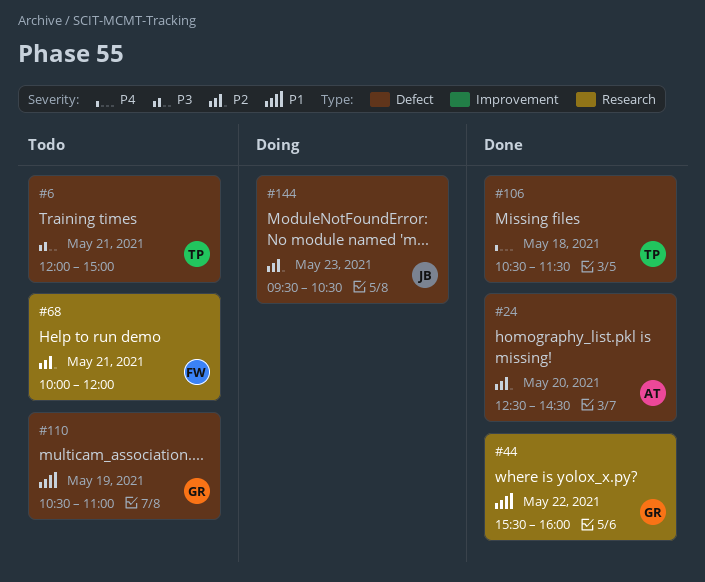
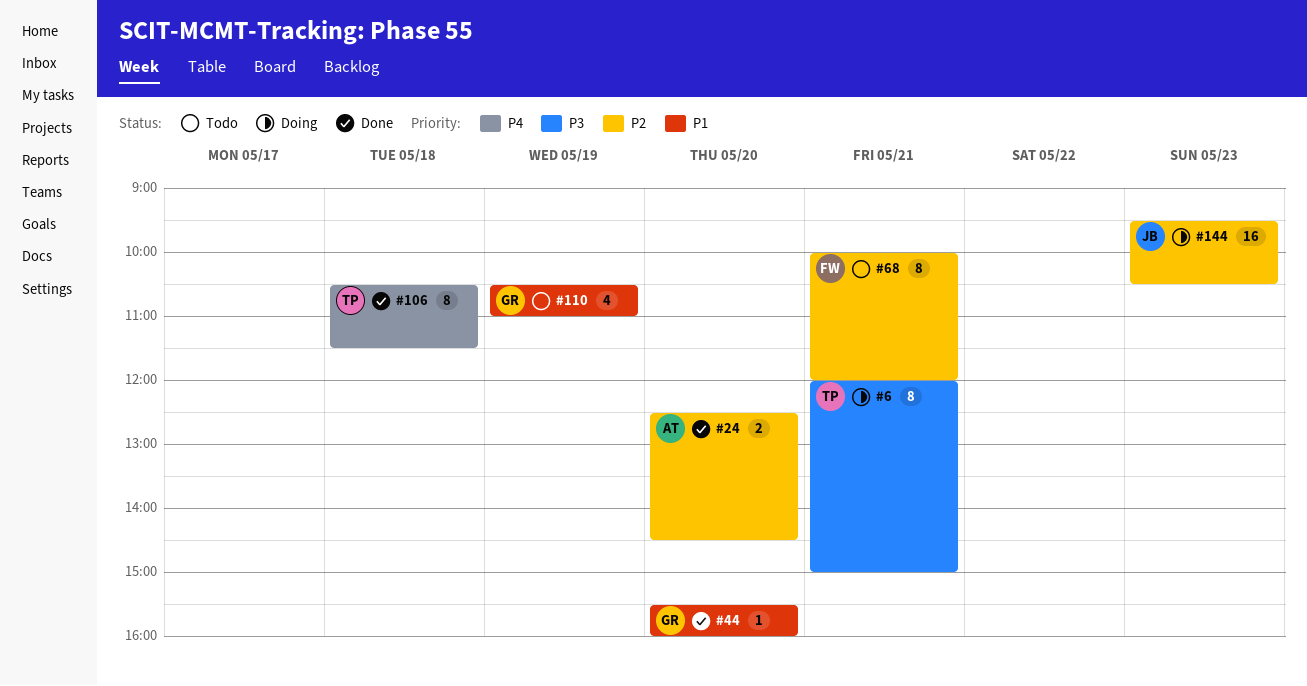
#6, status: Todo -> Doing
#44, day: May 22 -> May 20

